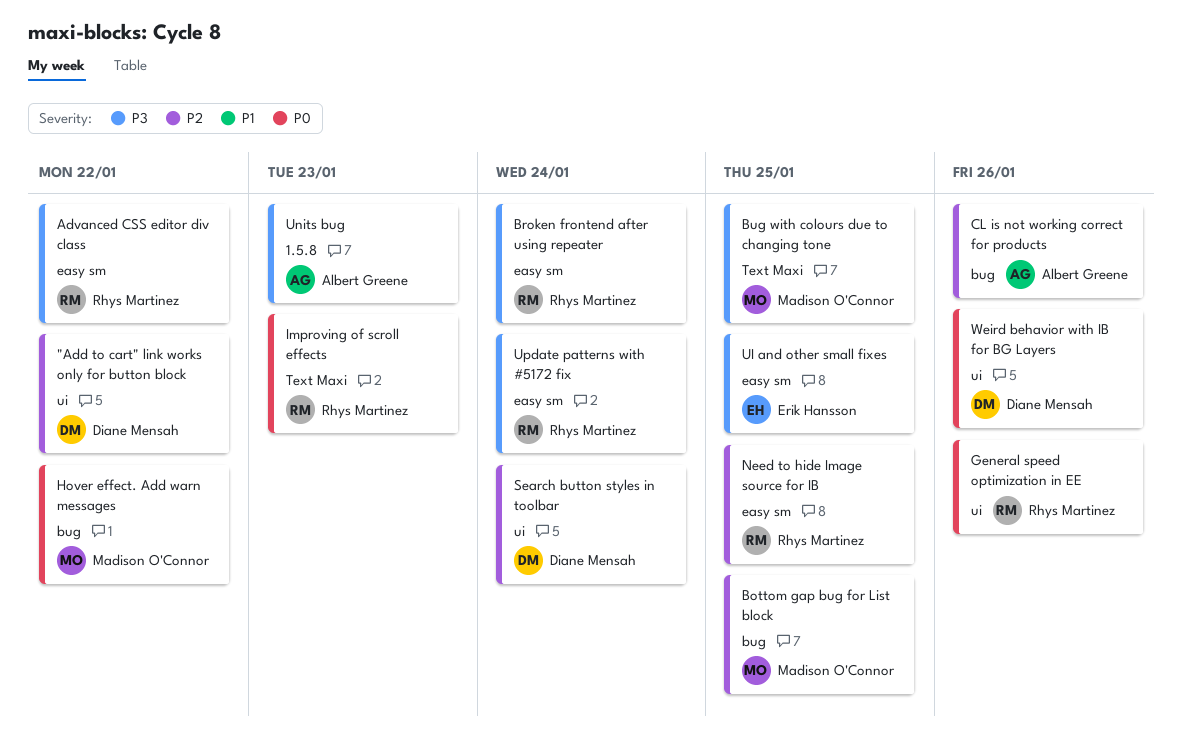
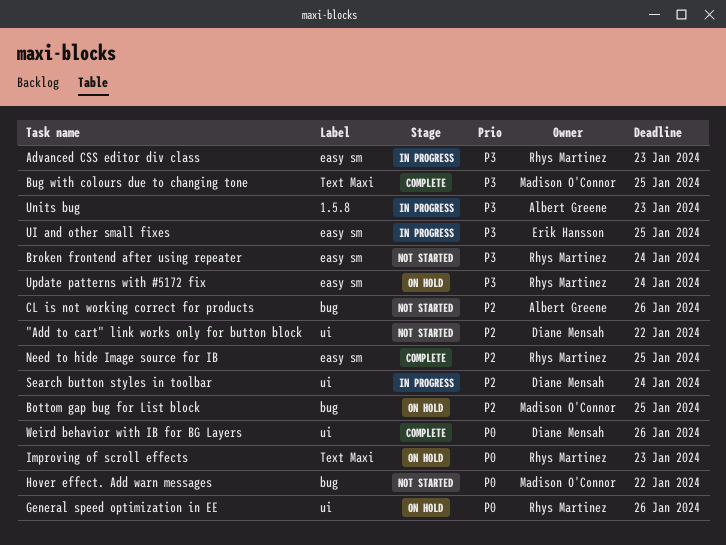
Advanced CSS editor div class, due: Jan 22 -> Jan 23

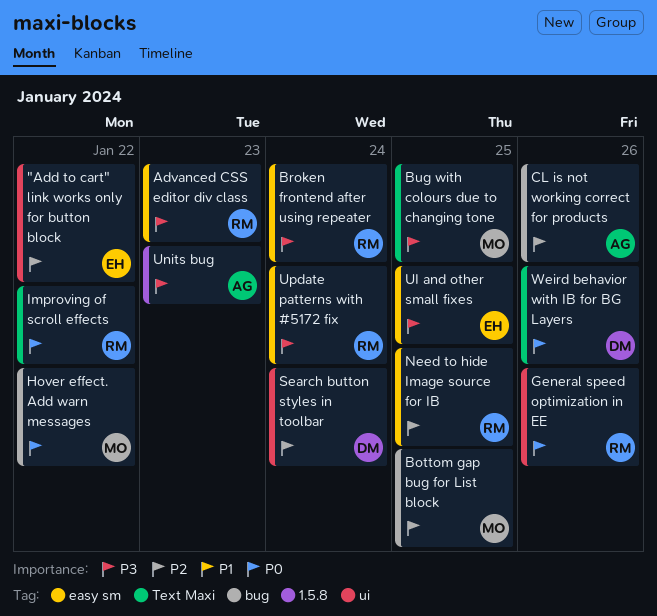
"Add to cart" link works only for button block, owner: Diane Mensah -> Erik Hansson
Improving of scroll effects, due: Jan 23 -> Jan 22
Weird behavior with IB for BG Layers, label: ui -> Text Maxi

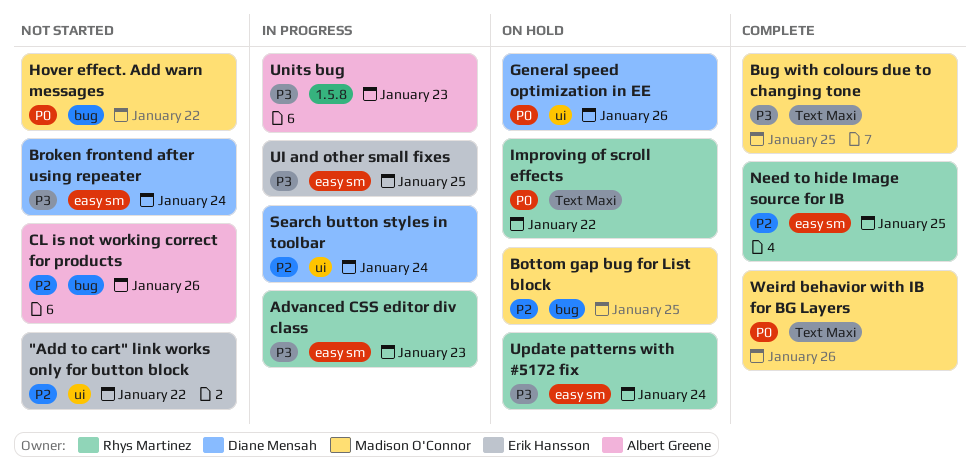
Broken frontend after using repeater, owner: Rhys Martinez -> Diane Mensah
General speed optimization in EE, owner: Rhys Martinez -> Diane Mensah
Weird behavior with IB for BG Layers, owner: Diane Mensah -> Madison O'Connor

